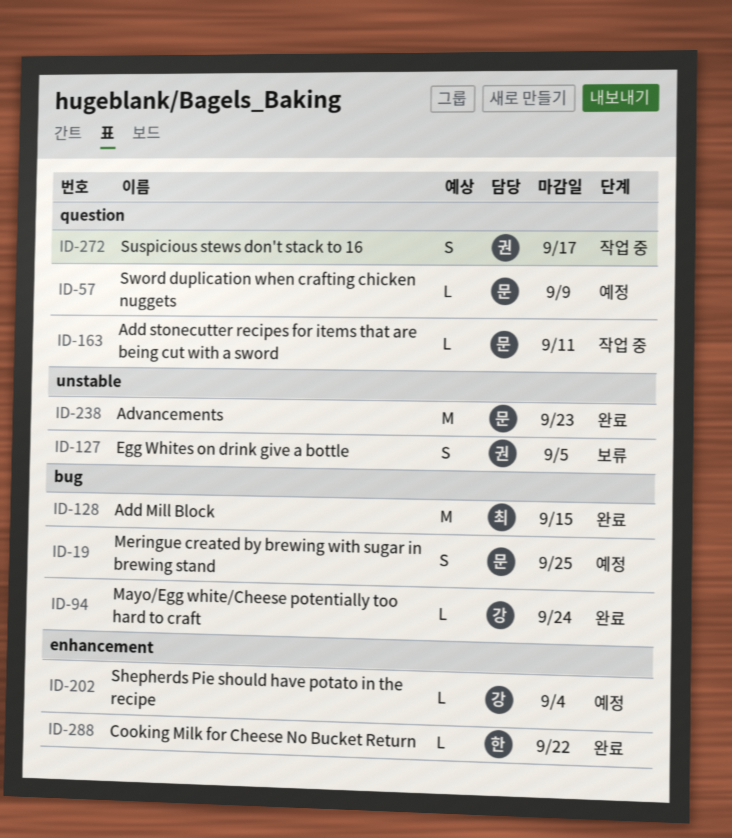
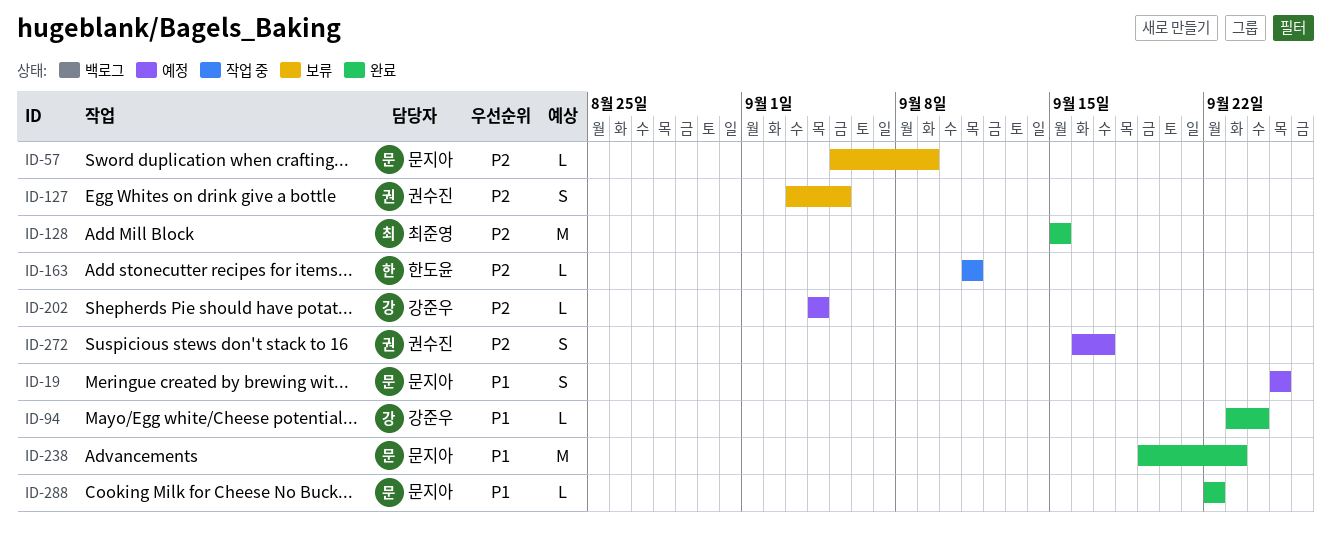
ID-57, status: 예정 -> 보류
ID-163, owner: 문지아 -> 한도윤
ID-272, status: 작업 중 -> 예정
ID-288, owner: 한도윤 -> 문지아

